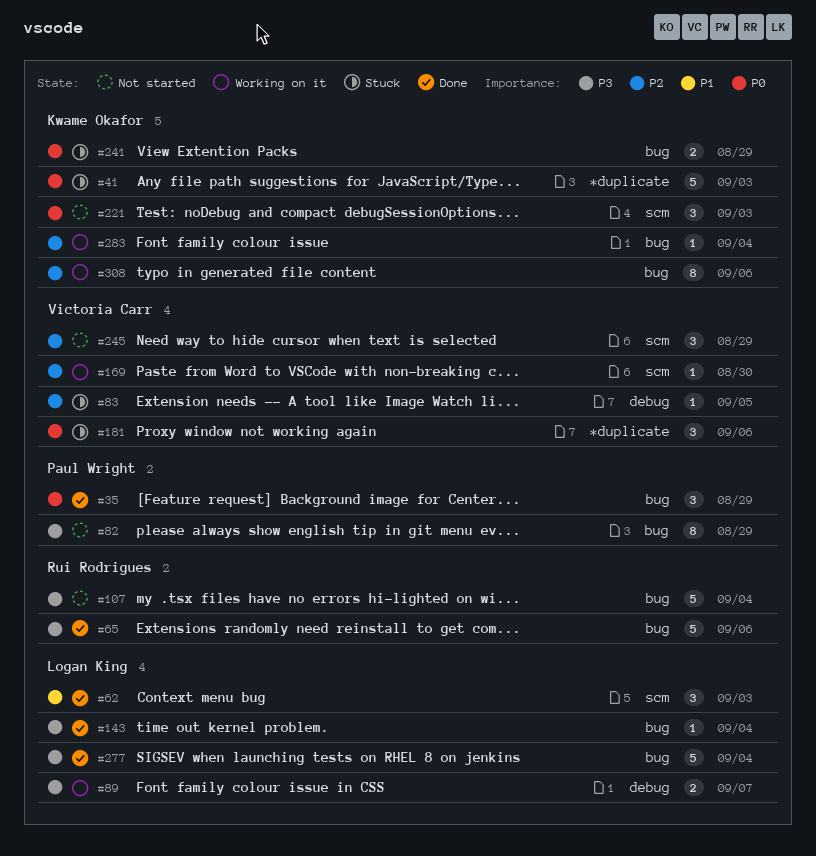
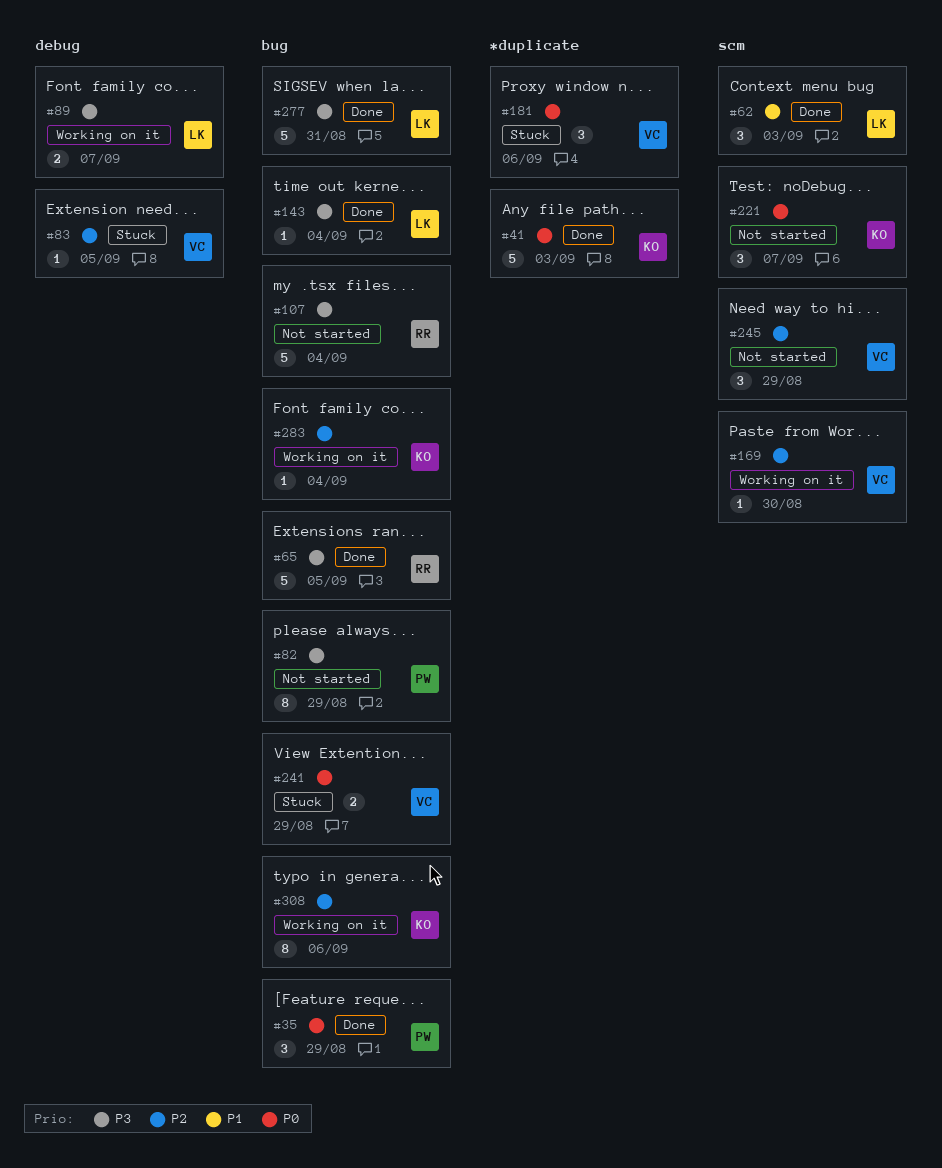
#41, status: Stuck -> Done
#65, due: Sep 6 -> Sep 5
#221, due: Sep 3 -> Sep 7
#241, owner: Kwame Okafor -> Victoria Carr
#277, due: Sep 4 -> Aug 31

